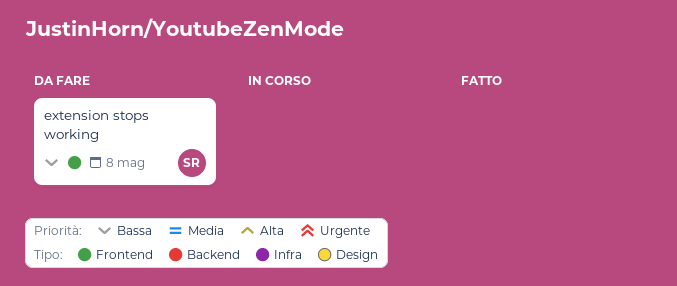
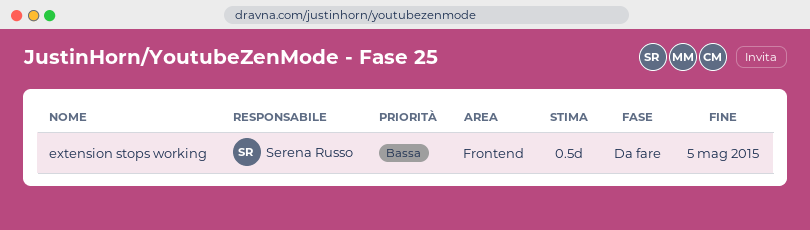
extension stops working, due: May 8 -> May 5

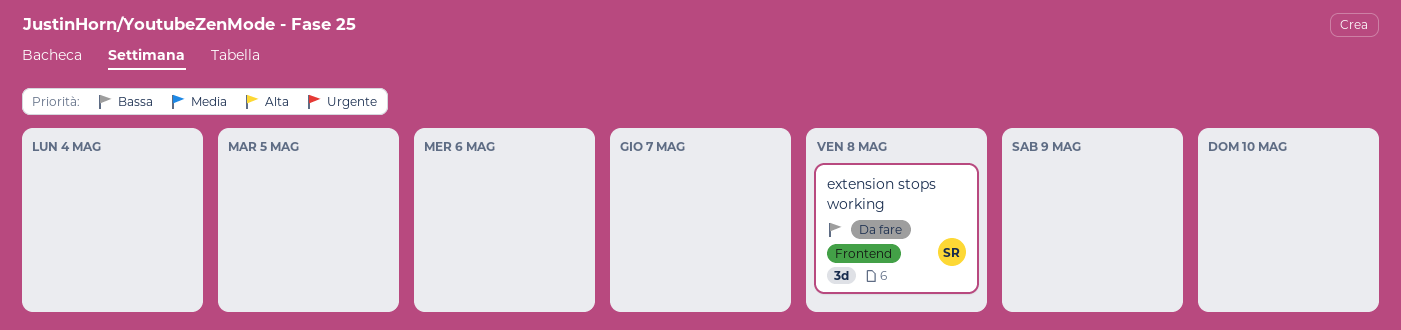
extension stops working, estimate: 0.5d -> 3d
extension stops working, due: May 5 -> May 8

